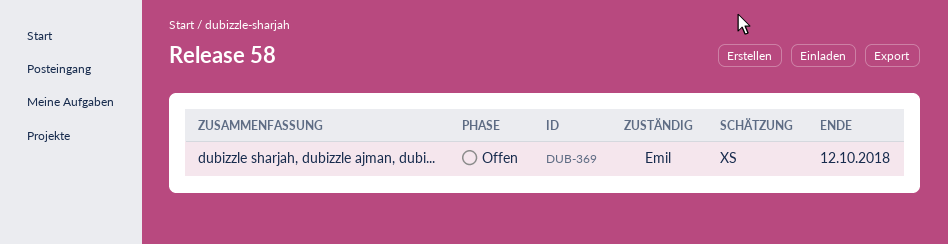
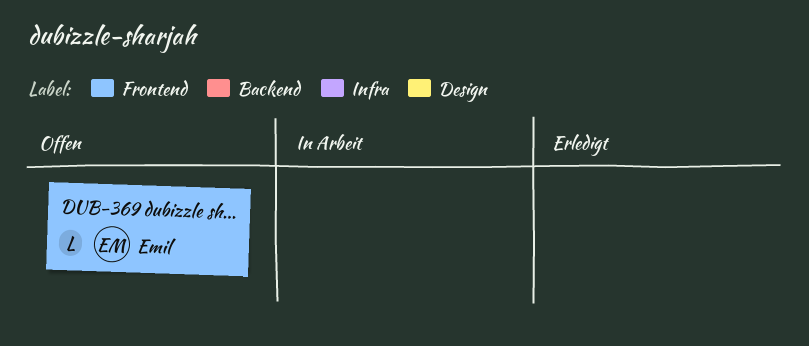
DUB-369, estimate: XS -> L

